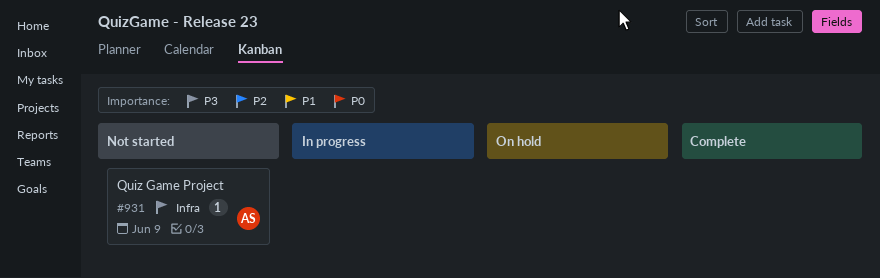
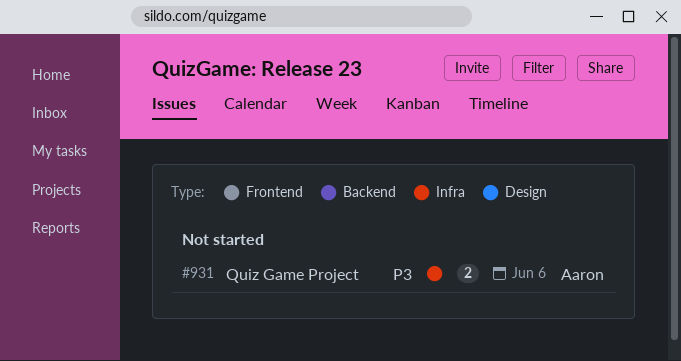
#931, estimate: 1 -> 2
#931, due: Jun 9 -> Jun 6

